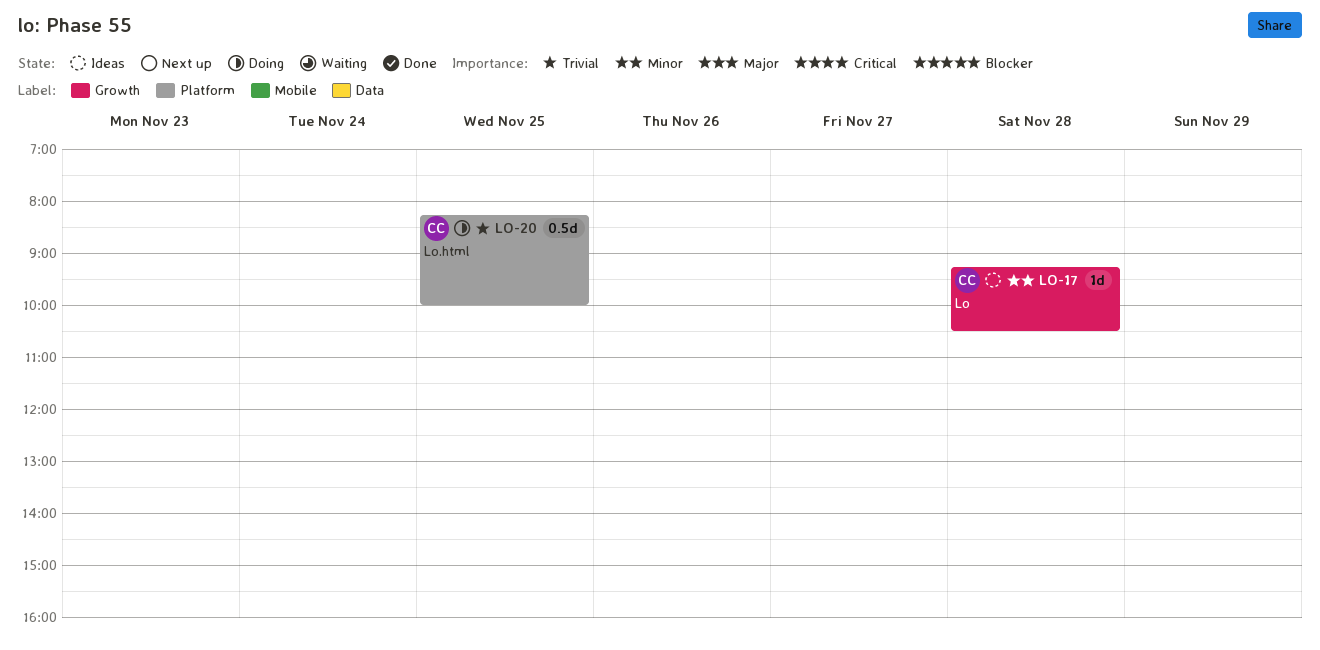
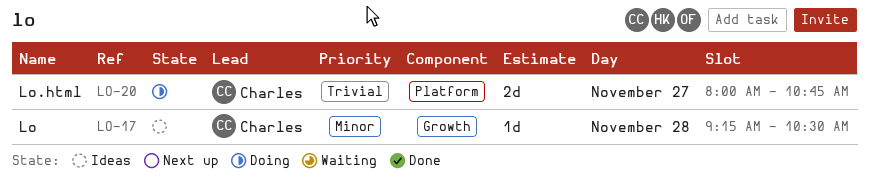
LO-20, estimate: 0.5d -> 2d
LO-20, day: Nov 25 -> Nov 27
LO-20, begins: 08:15 -> 08:00
LO-20, ends: 10:00 -> 10:45

